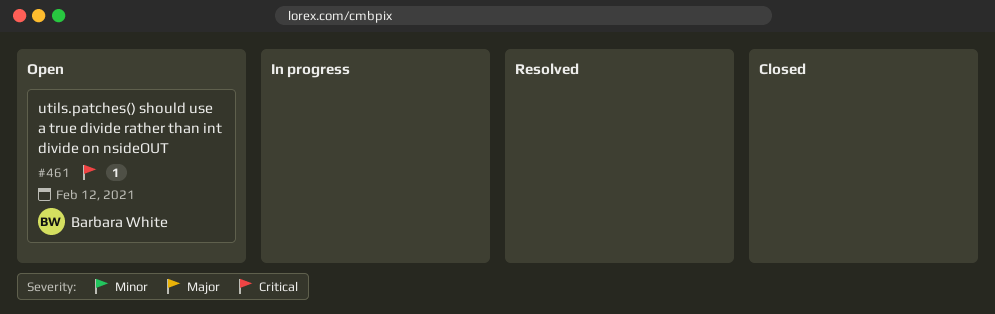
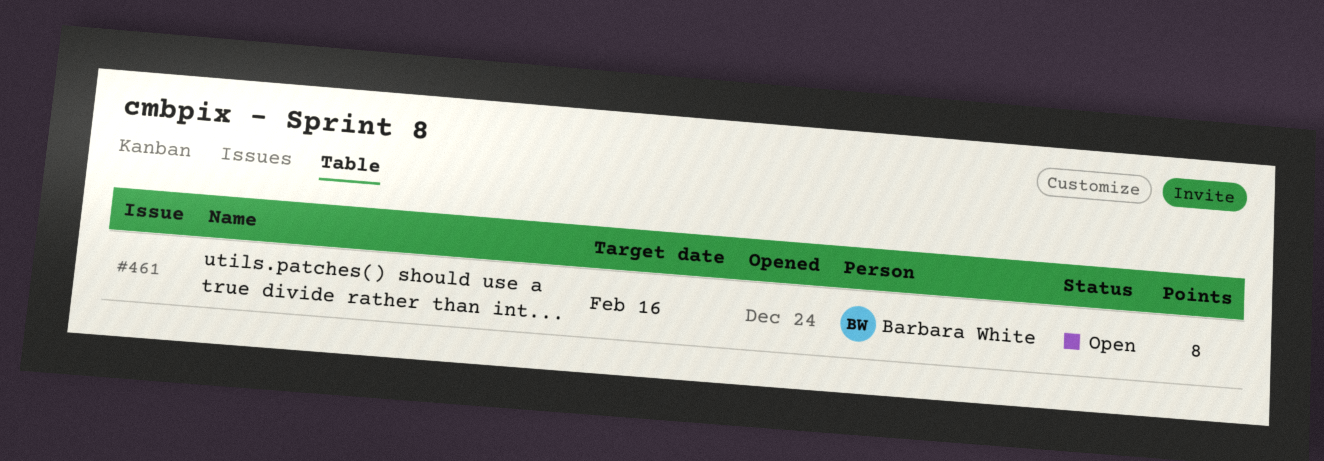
#461, estimate: 1 -> 8
#461, due: Feb 12 -> Feb 16

